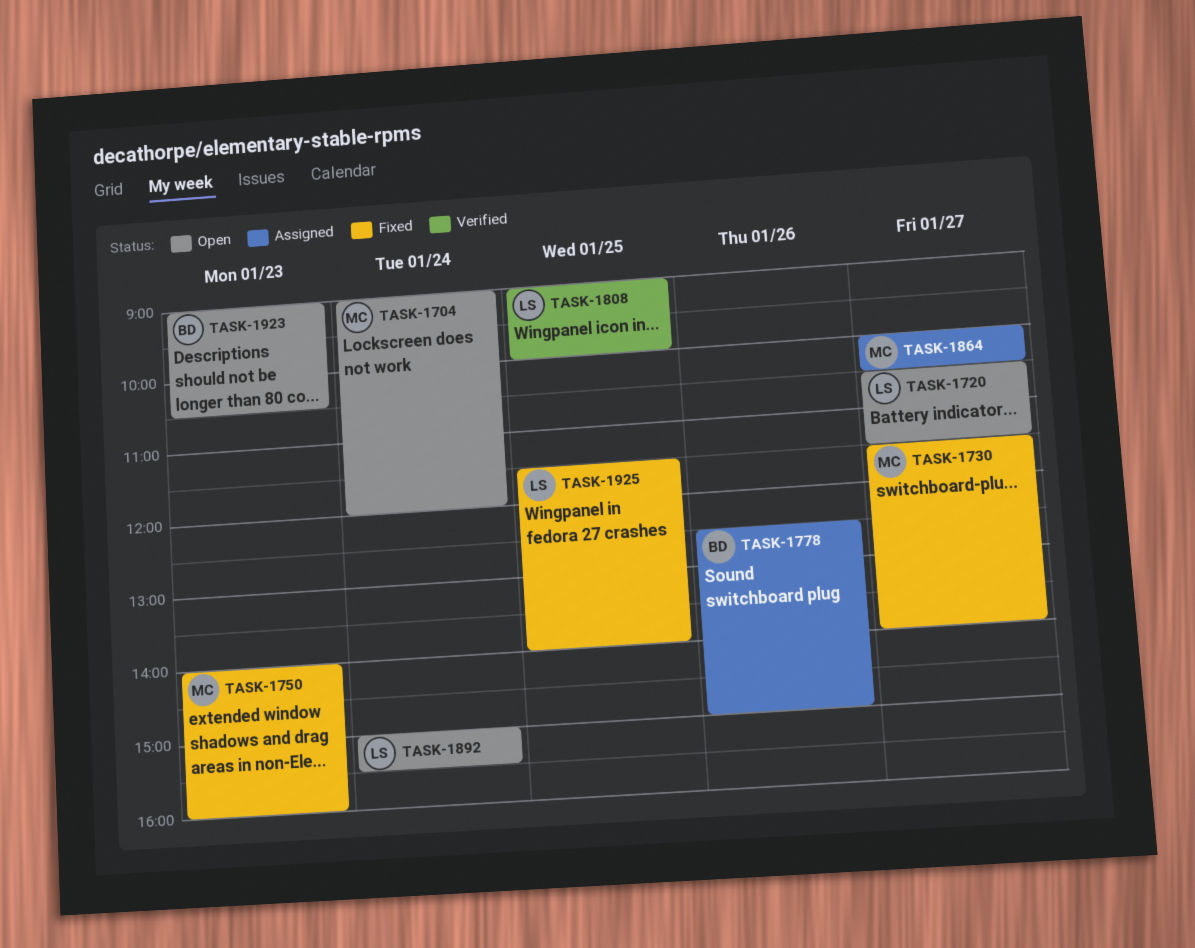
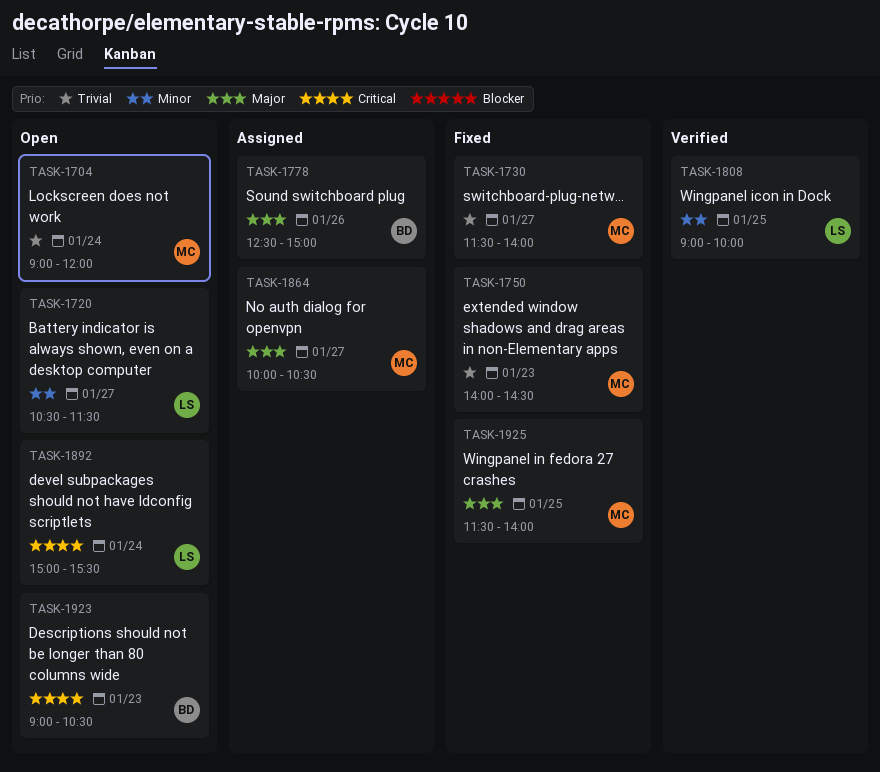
TASK-1750, ends: 16:00 -> 14:30
TASK-1925, owner: LS -> MC

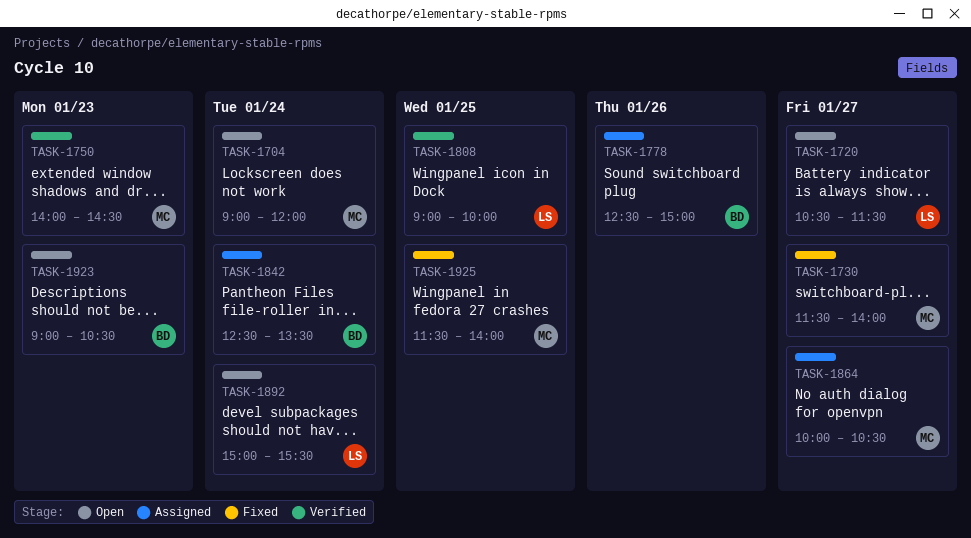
TASK-1750, status: Fixed -> Verified
TASK-1842: none -> present

